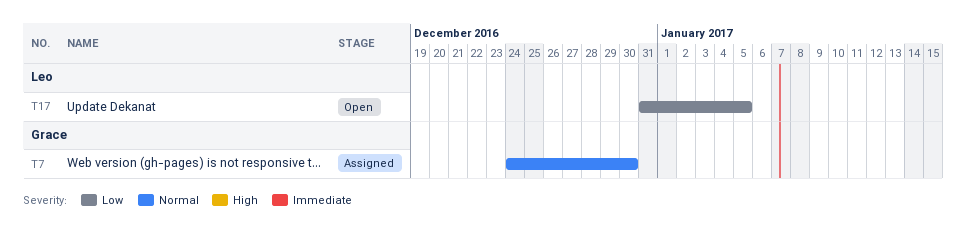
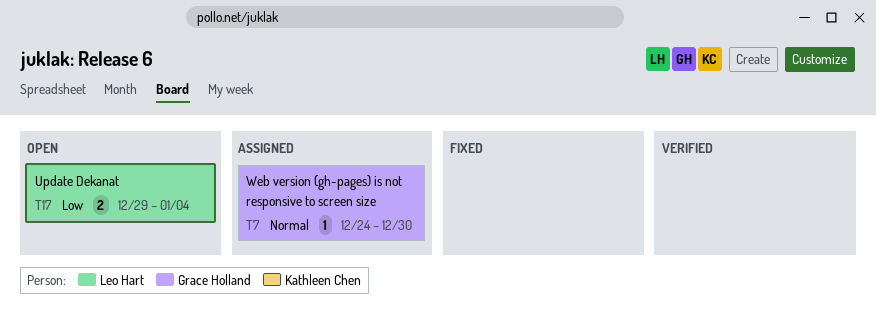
T17, start: Dec 31 -> Dec 29
T17, due: Jan 5 -> Jan 4

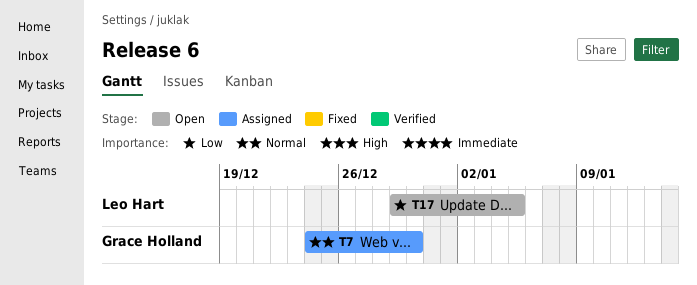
T17, due: Jan 4 -> Jan 5

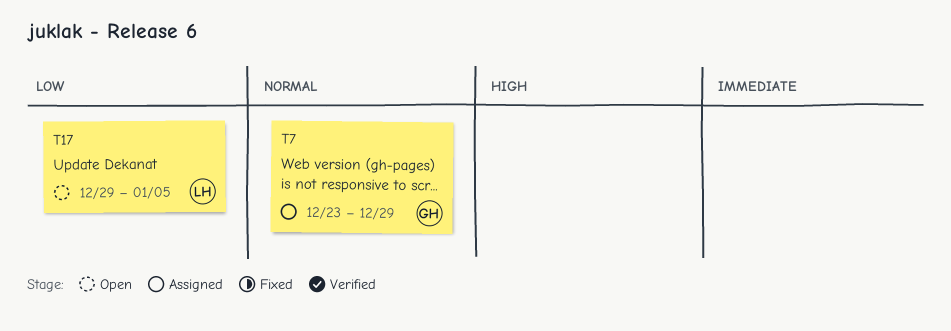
T7, start: Dec 24 -> Dec 23
T7, due: Dec 30 -> Dec 29

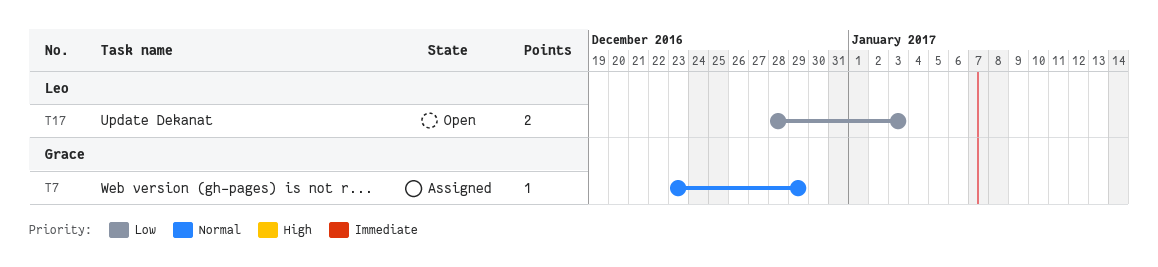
T17, start: Dec 29 -> Dec 28
T17, due: Jan 5 -> Jan 3

